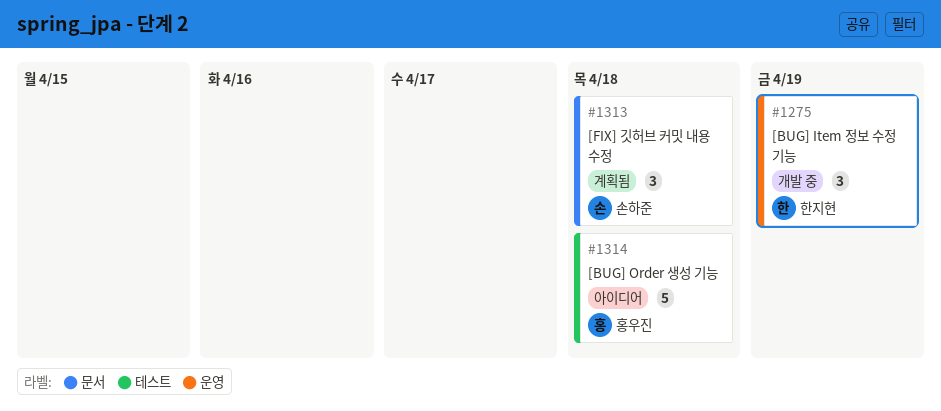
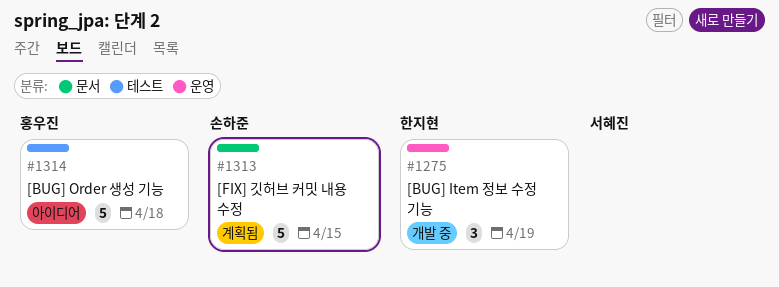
#1313, estimate: 3 -> 5
#1313, due: Apr 18 -> Apr 15

